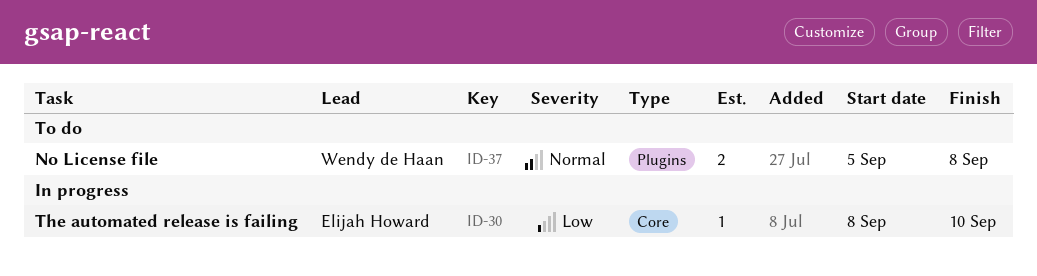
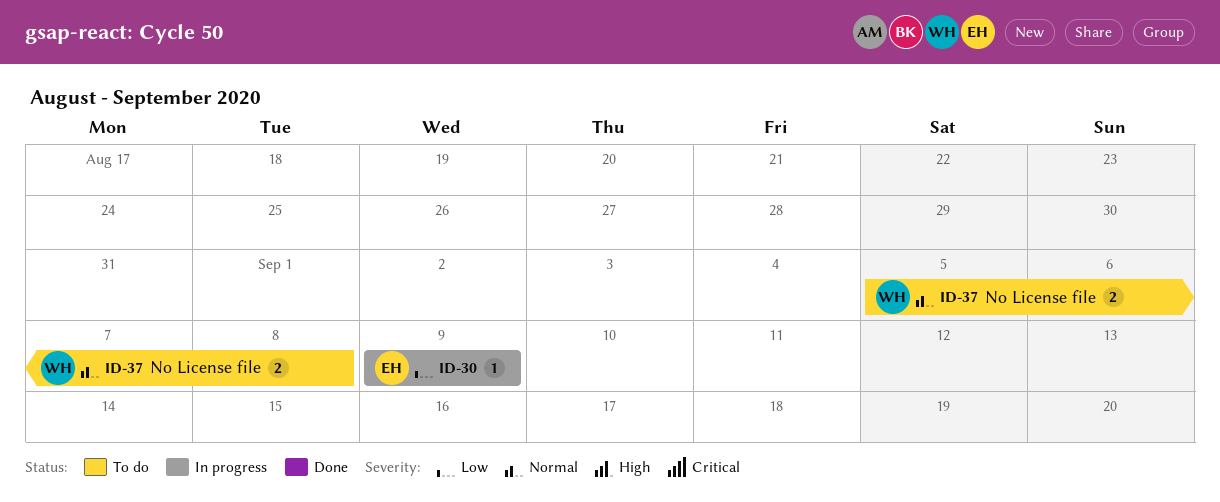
ID-30, start: Sep 8 -> Sep 9
ID-30, due: Sep 10 -> Sep 9

